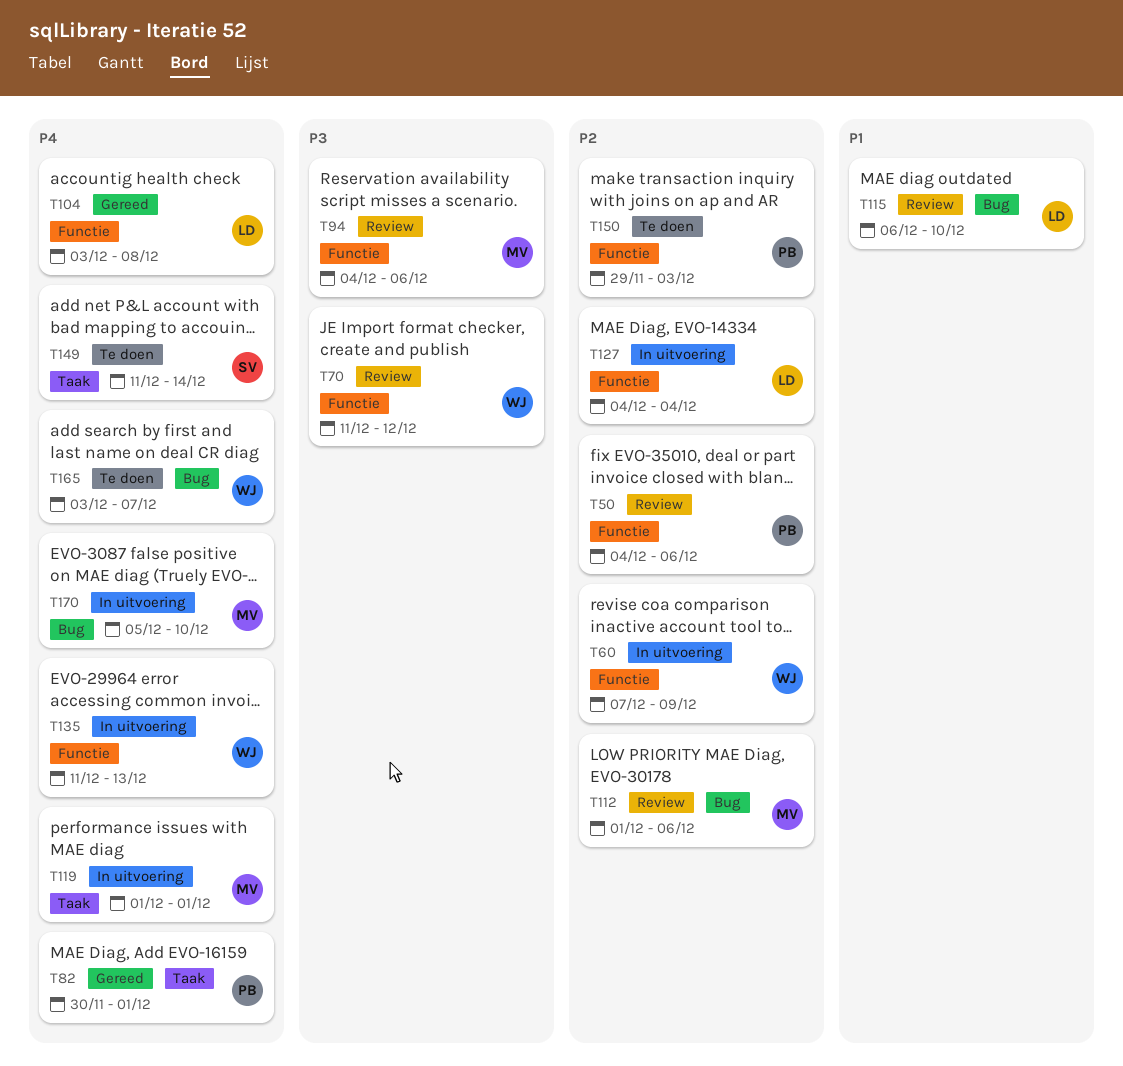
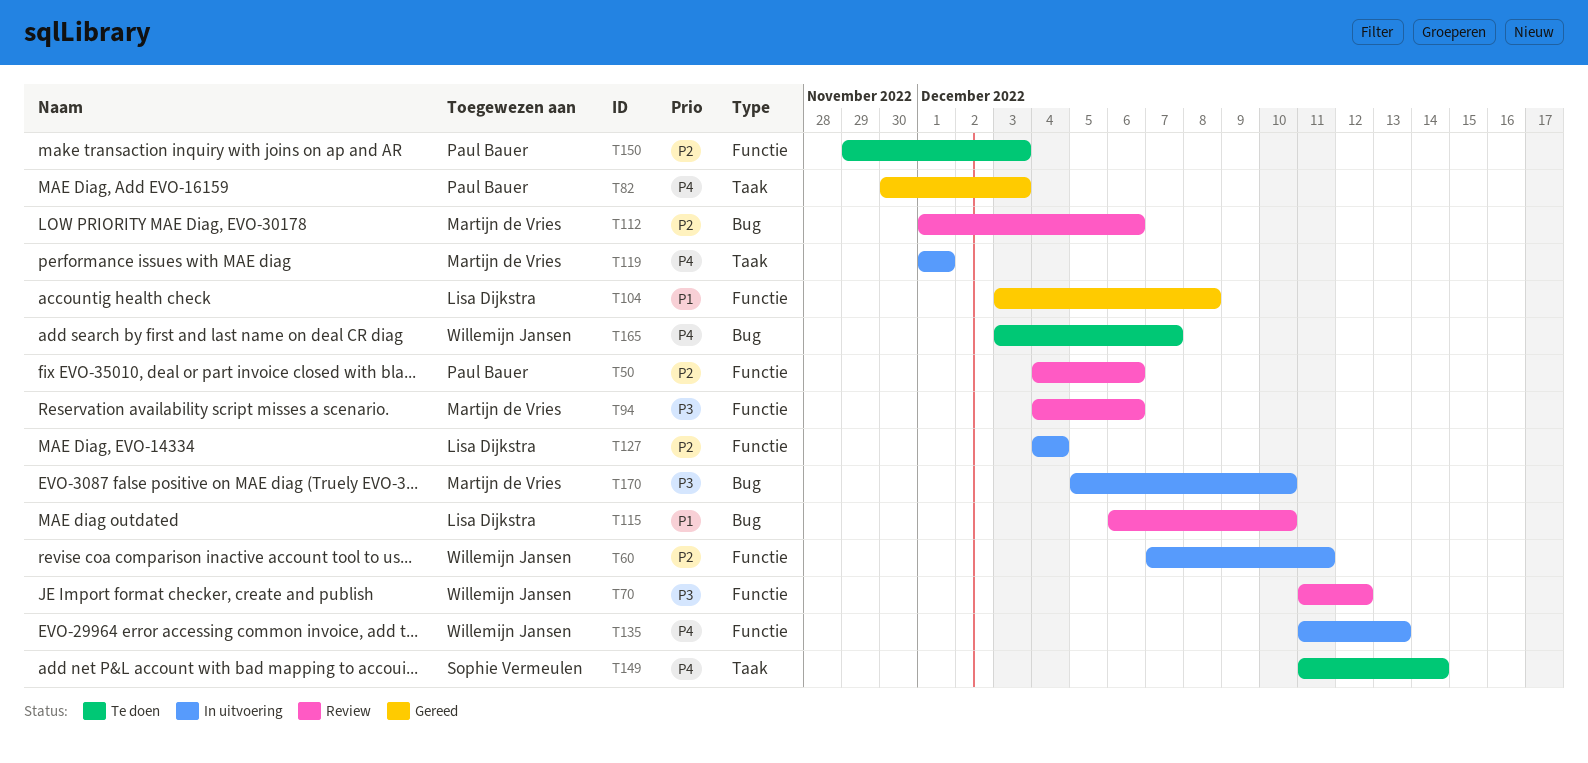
T60, due: Dec 9 -> Dec 11
T82, due: Dec 1 -> Dec 3
T104, priority: P4 -> P1
T170, priority: P4 -> P3

